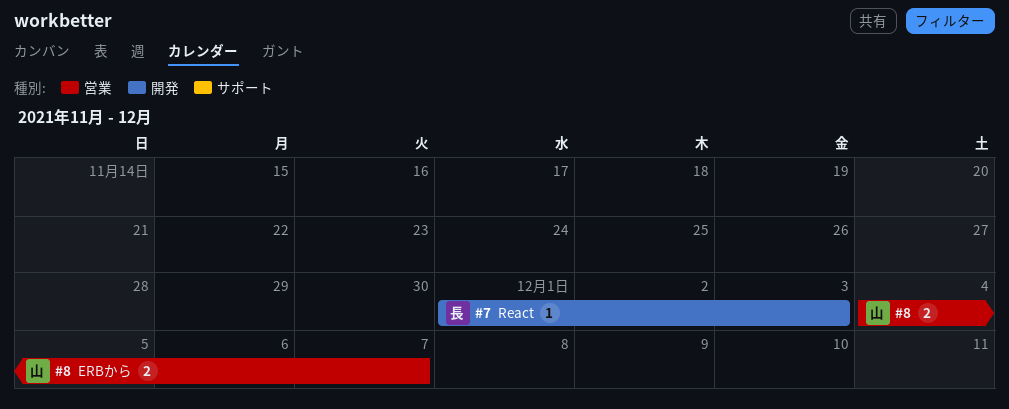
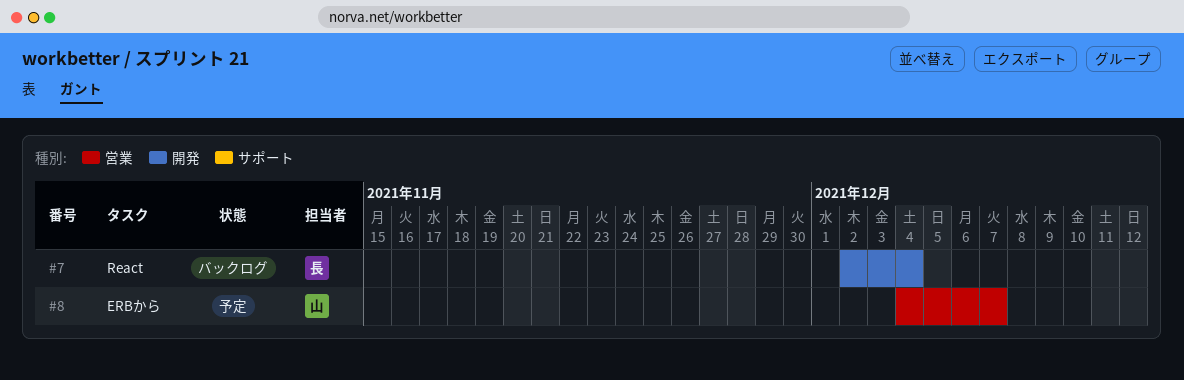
#7, start: Dec 1 -> Dec 2
#7, due: Dec 3 -> Dec 4

